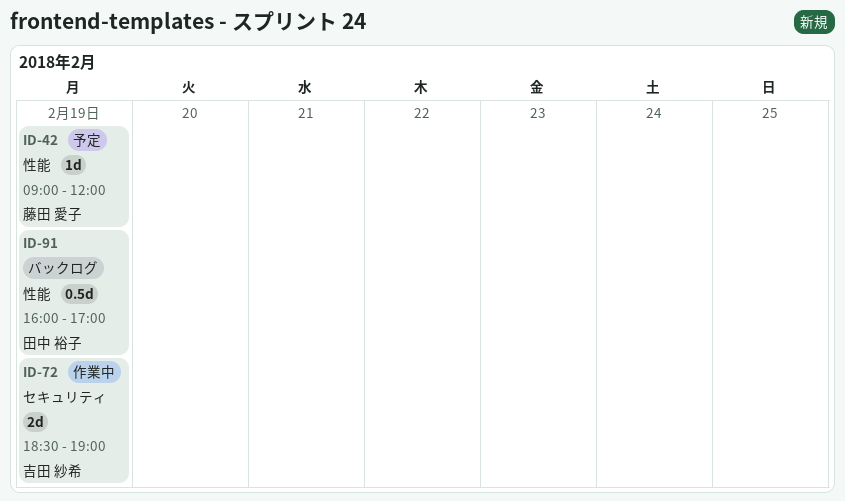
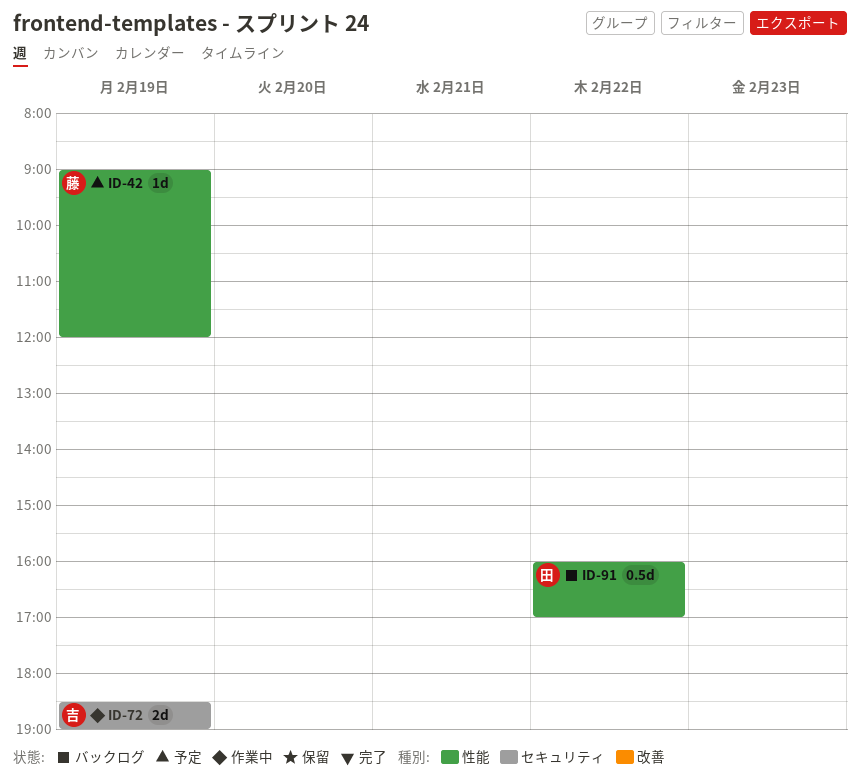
ID-91, day: Feb 19 -> Feb 22

